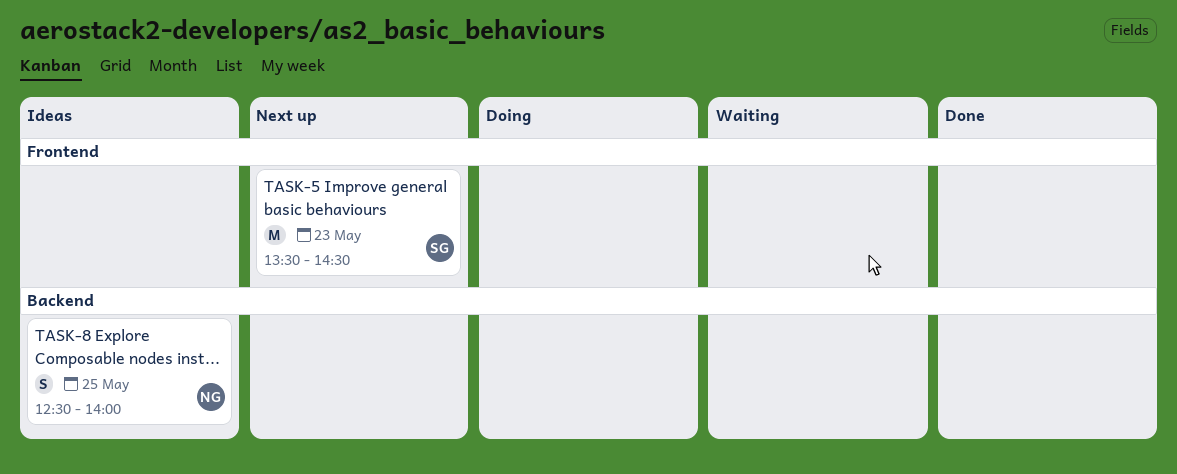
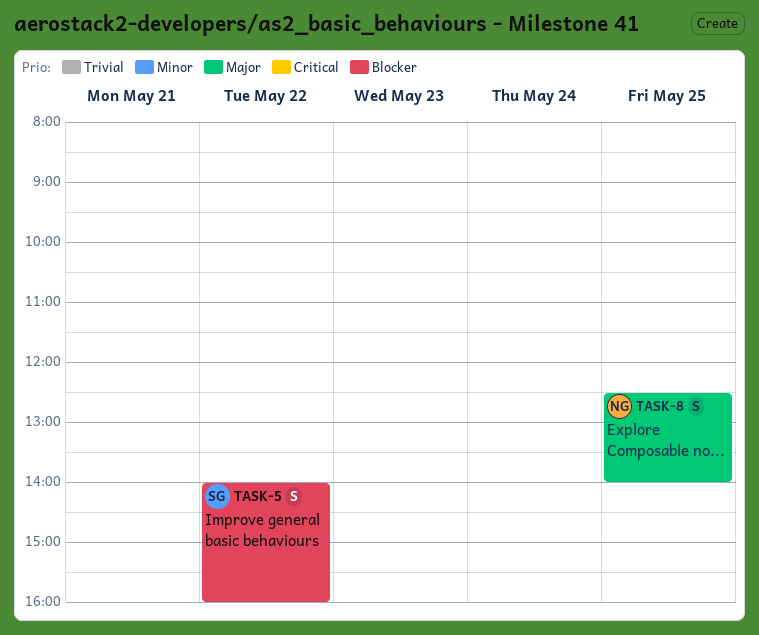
TASK-5, estimate: M -> S
TASK-5, day: May 23 -> May 22
TASK-5, begins: 13:30 -> 14:00
TASK-5, ends: 14:30 -> 16:00

